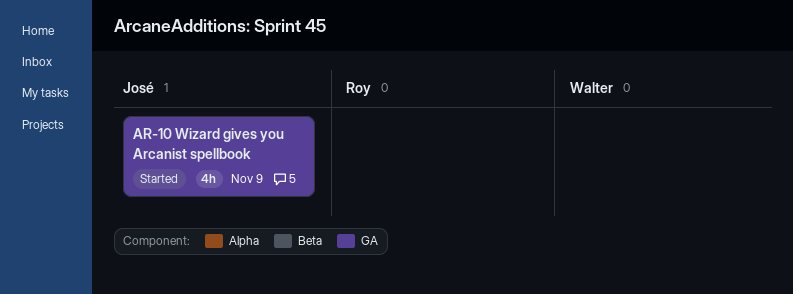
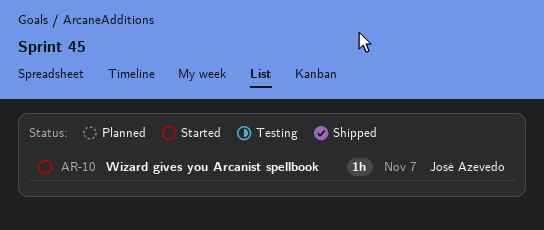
AR-10, estimate: 4h -> 1h
AR-10, due: Nov 9 -> Nov 7

